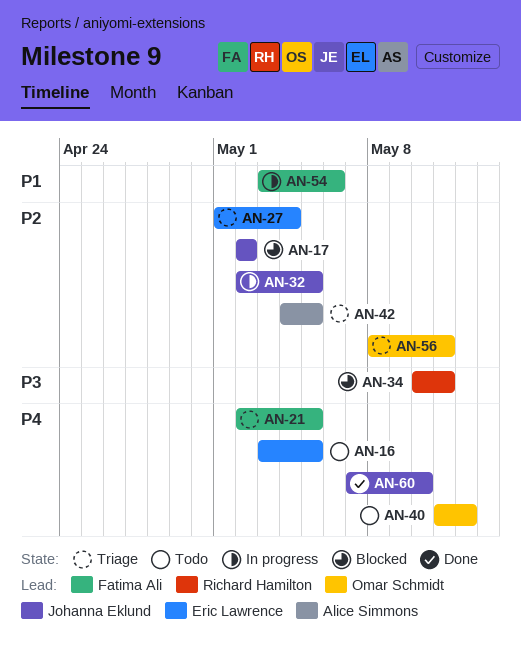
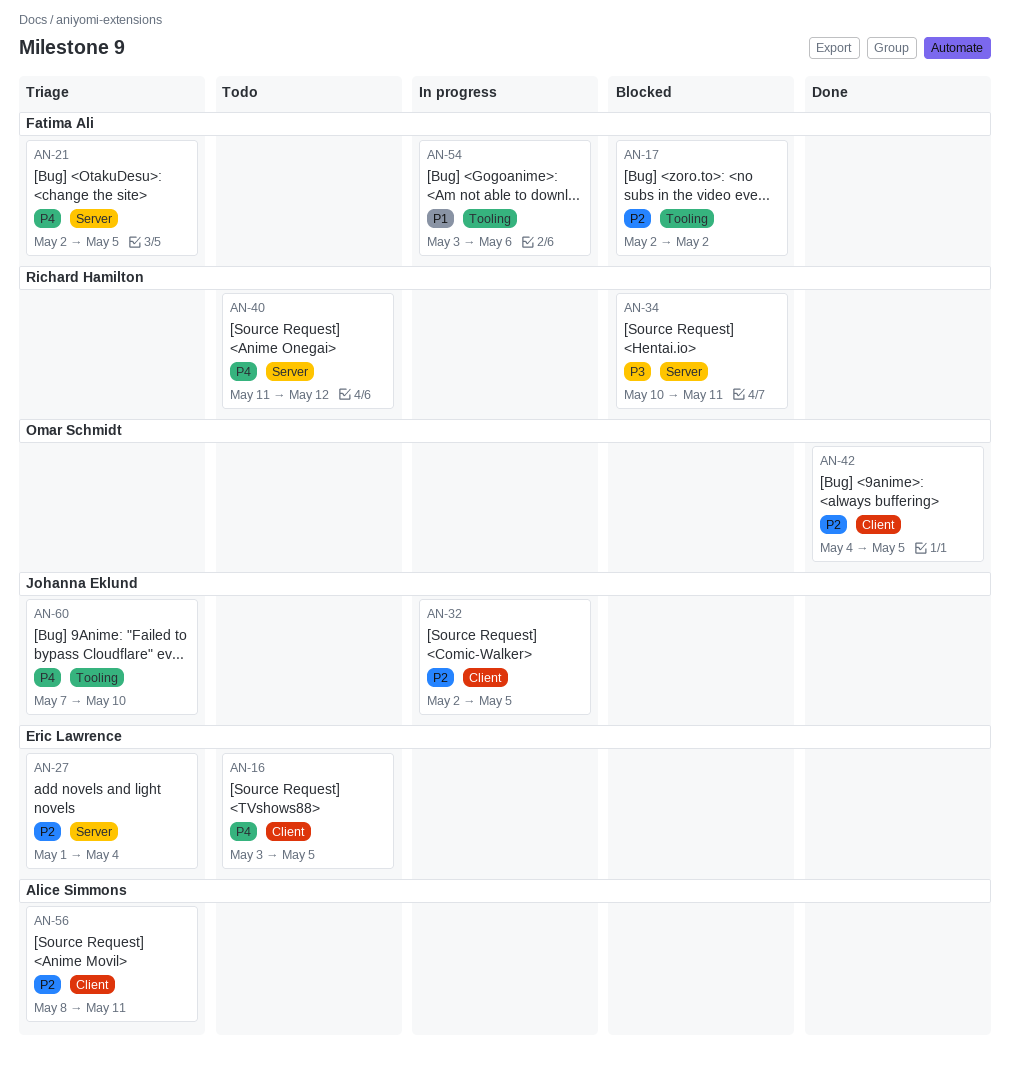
AN-17, owner: Johanna Eklund -> Fatima Ali
AN-40, owner: Omar Schmidt -> Richard Hamilton
AN-42, status: Triage -> Done
AN-42, owner: Alice Simmons -> Omar Schmidt
AN-56, owner: Omar Schmidt -> Alice Simmons
AN-60, status: Done -> Triage

